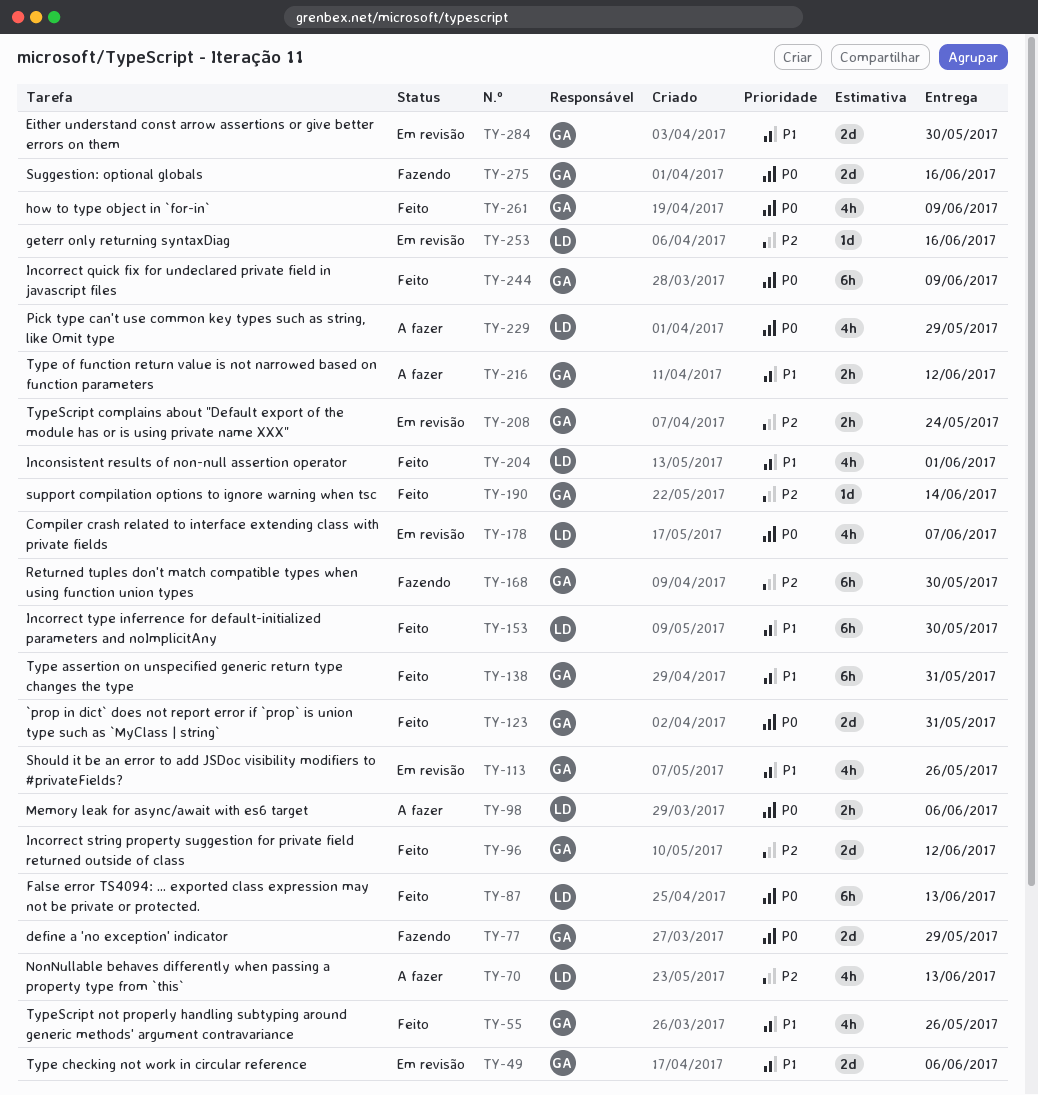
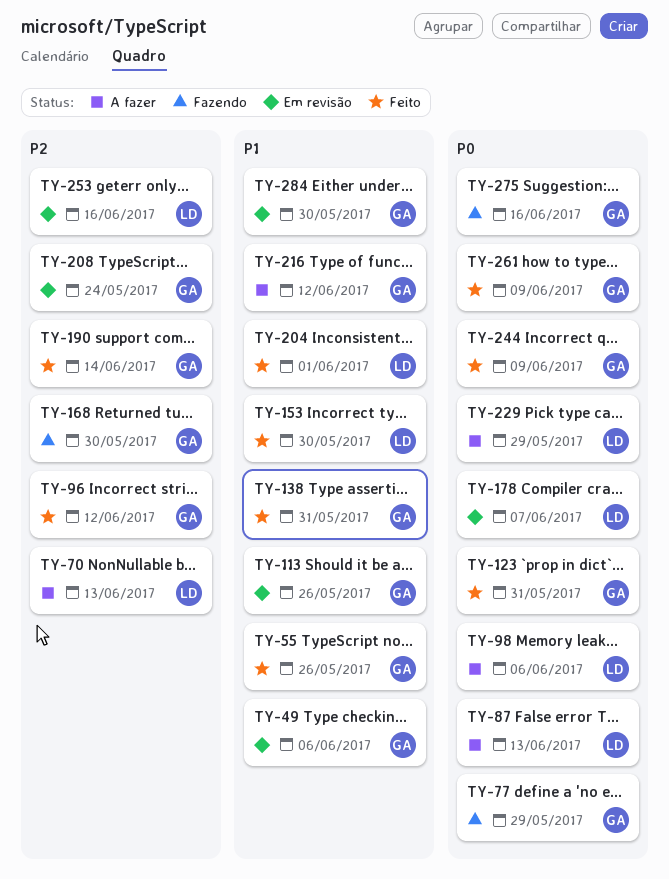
TY-87, status: Feito -> A fazer

